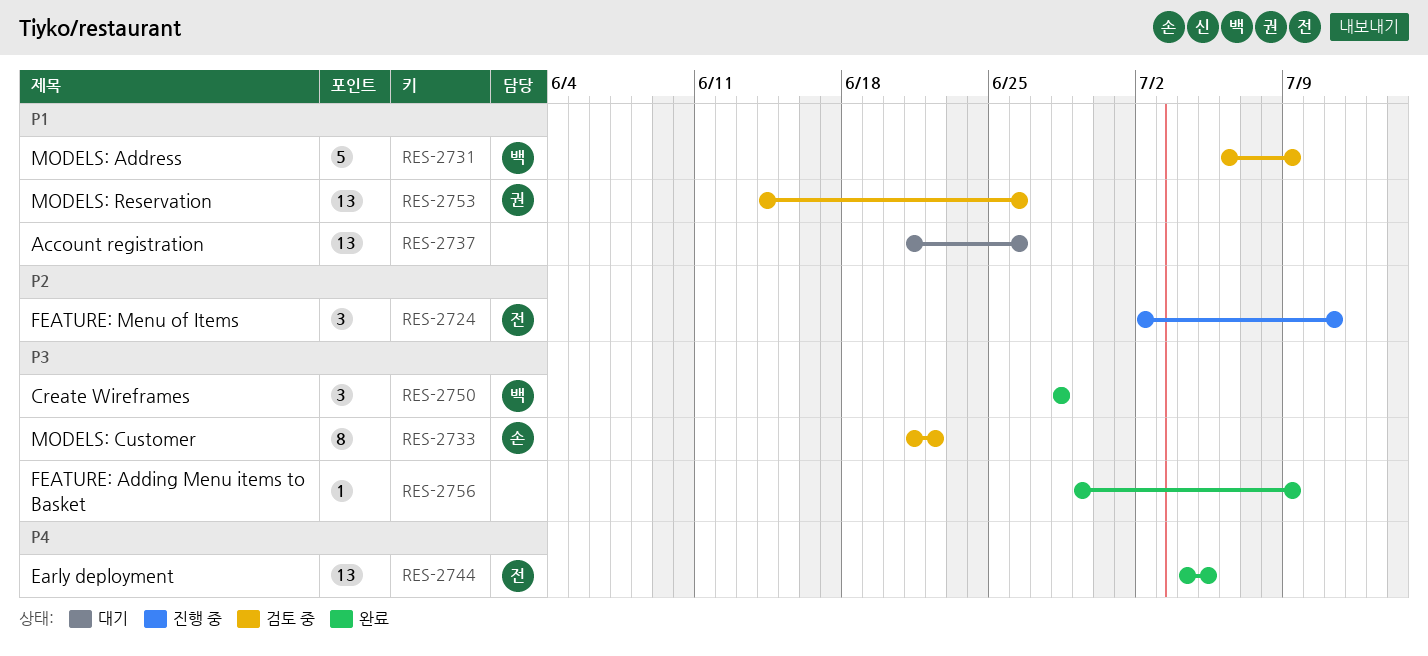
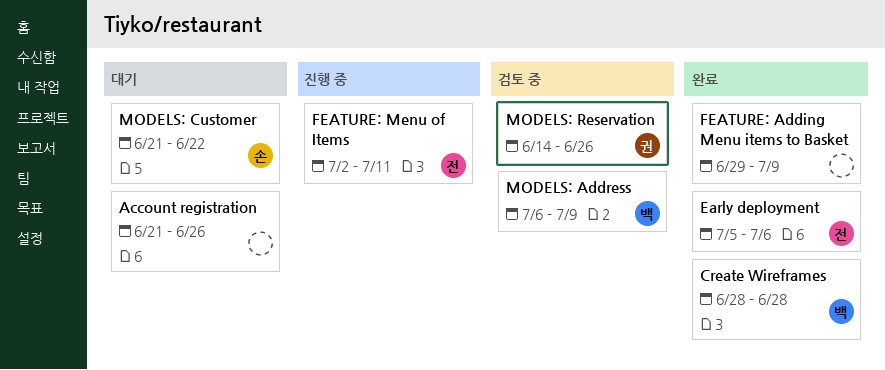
Early deployment, start: Jul 4 -> Jul 5
Early deployment, due: Jul 5 -> Jul 6
MODELS: Customer, status: 검토 중 -> 대기

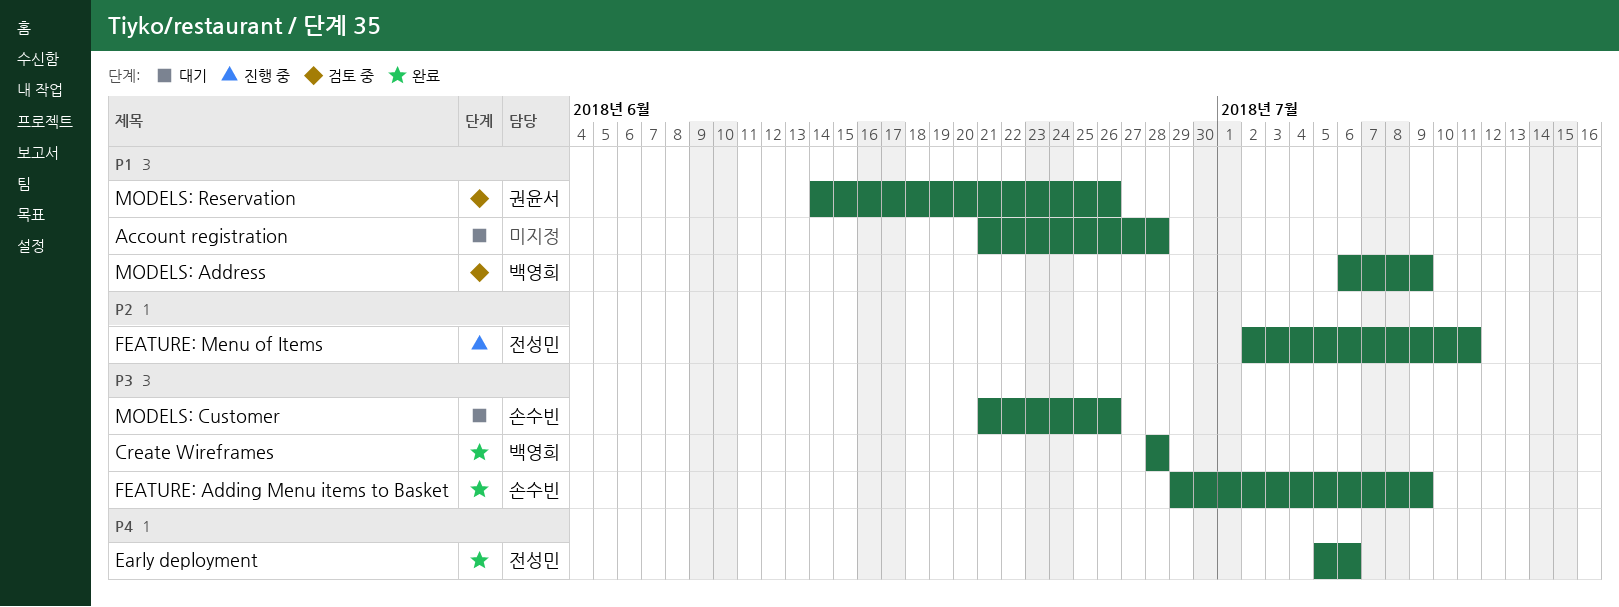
Account registration, due: Jun 26 -> Jun 28
FEATURE: Adding Menu items to Basket, owner: none -> 손수빈
MODELS: Customer, due: Jun 22 -> Jun 26

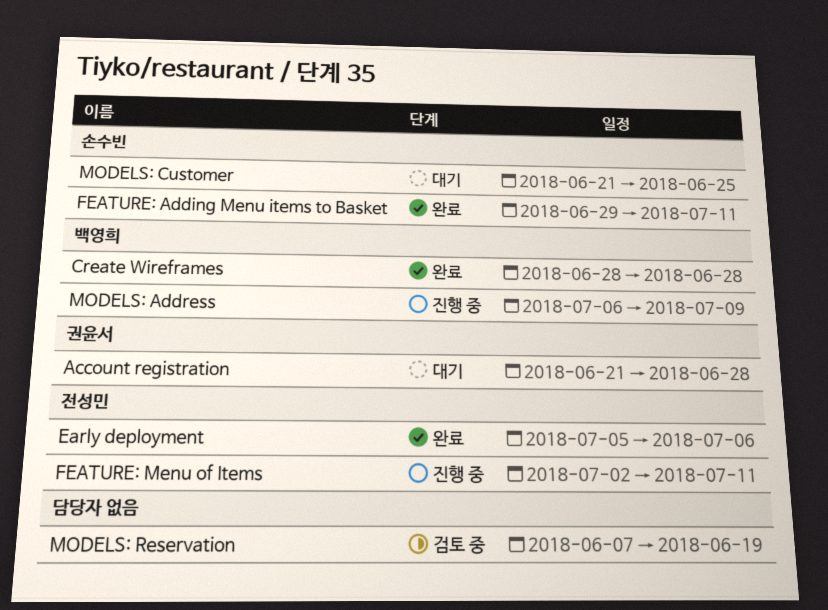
Account registration, owner: none -> 권윤서
FEATURE: Adding Menu items to Basket, due: Jul 9 -> Jul 11
MODELS: Address, status: 검토 중 -> 진행 중
MODELS: Customer, due: Jun 26 -> Jun 25
MODELS: Reservation, owner: 권윤서 -> none
MODELS: Reservation, start: Jun 14 -> Jun 7
MODELS: Reservation, due: Jun 26 -> Jun 19

